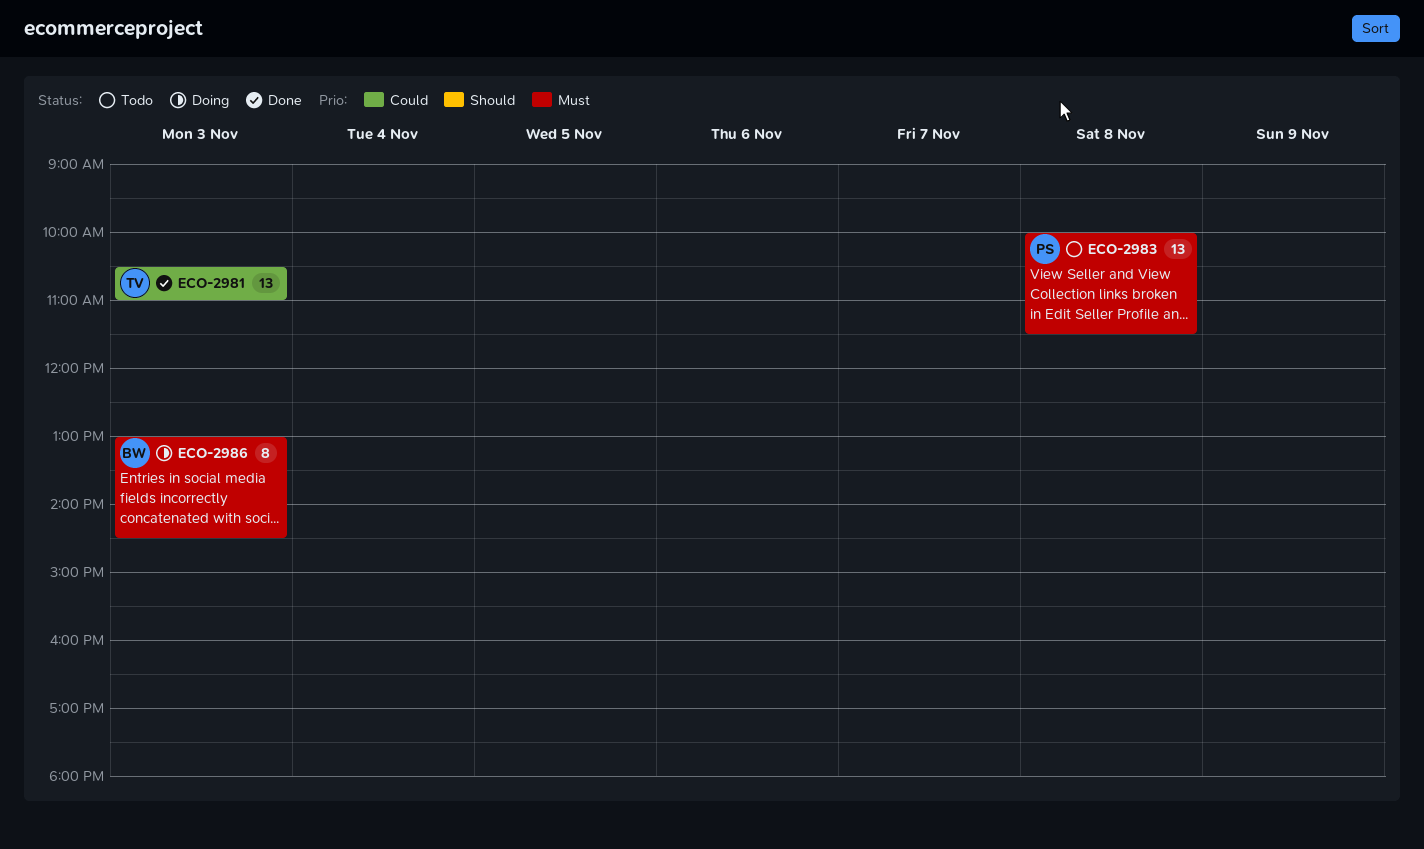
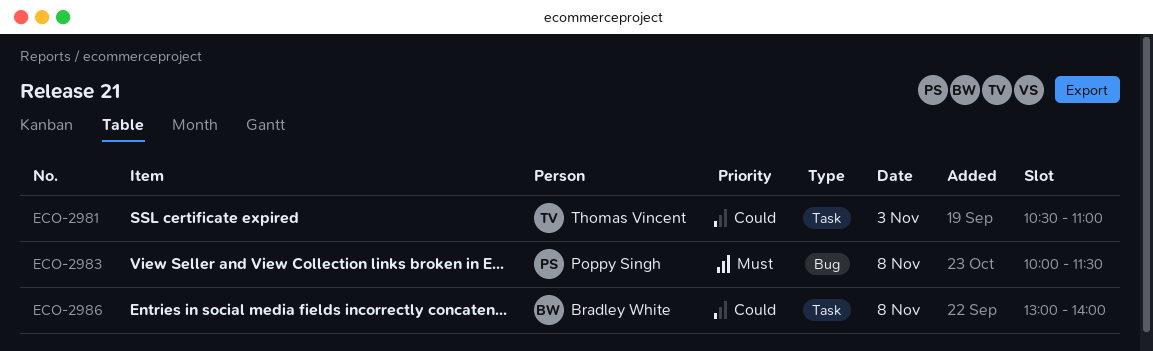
ECO-2986, priority: Must -> Could
ECO-2986, day: Nov 3 -> Nov 8
ECO-2986, ends: 14:30 -> 14:00

